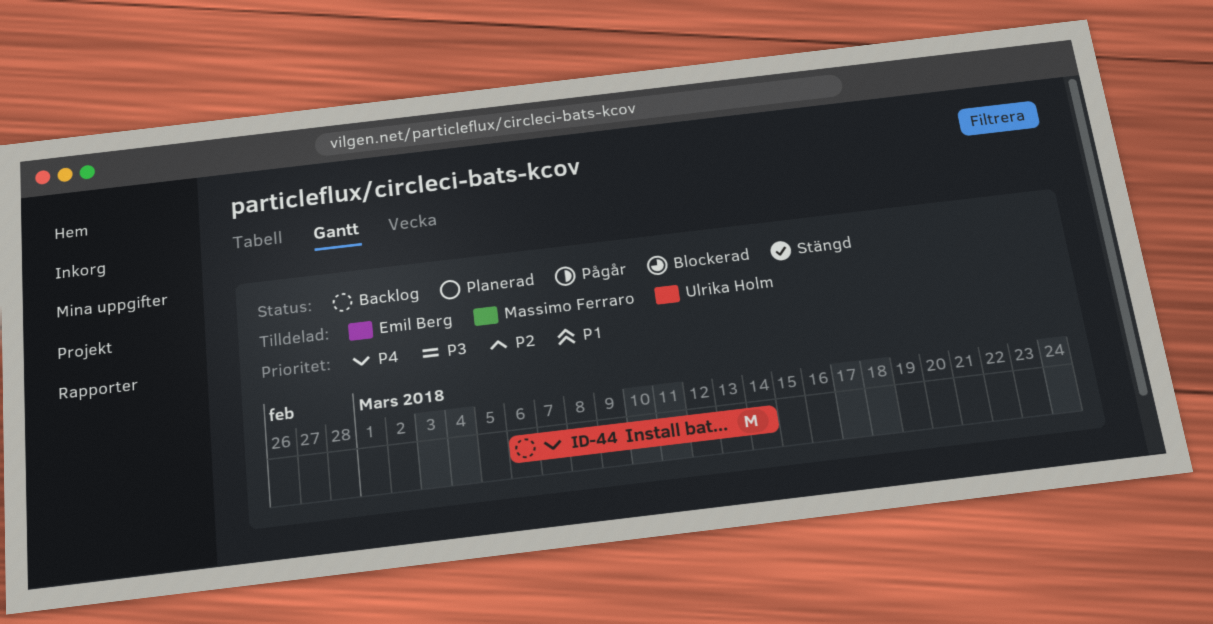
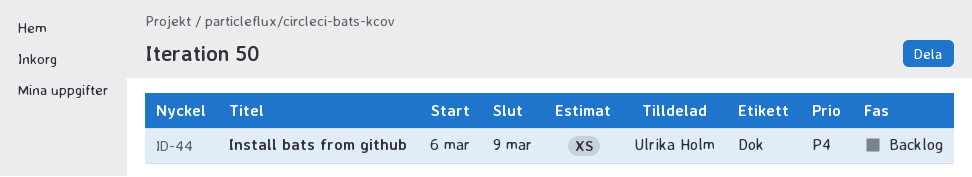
ID-44, estimate: M -> XS
ID-44, due: Mar 14 -> Mar 9

